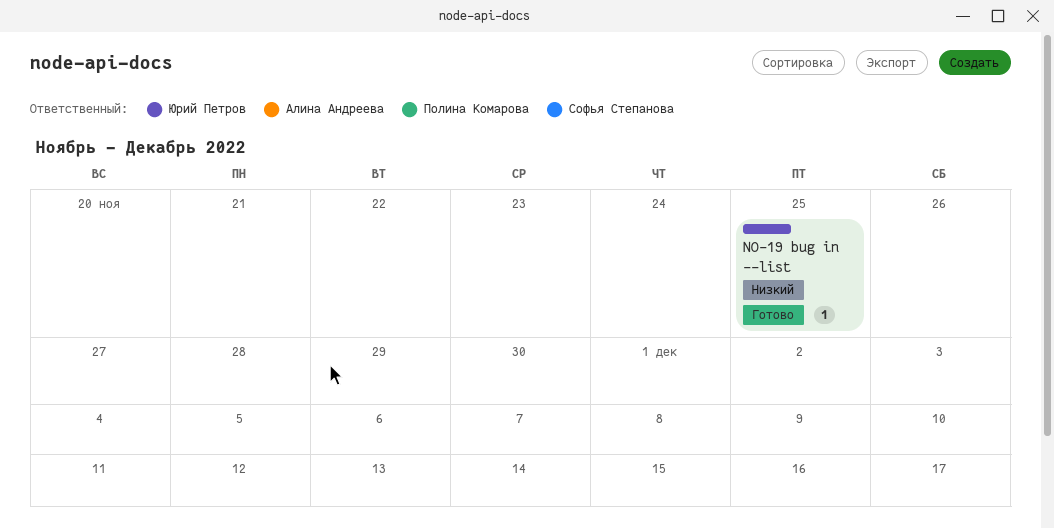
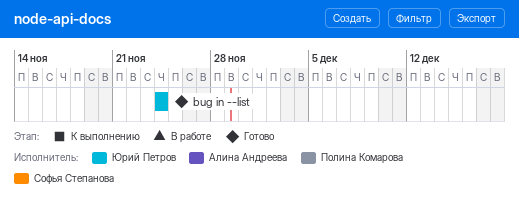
bug in --list, due: Nov 25 -> Nov 24

